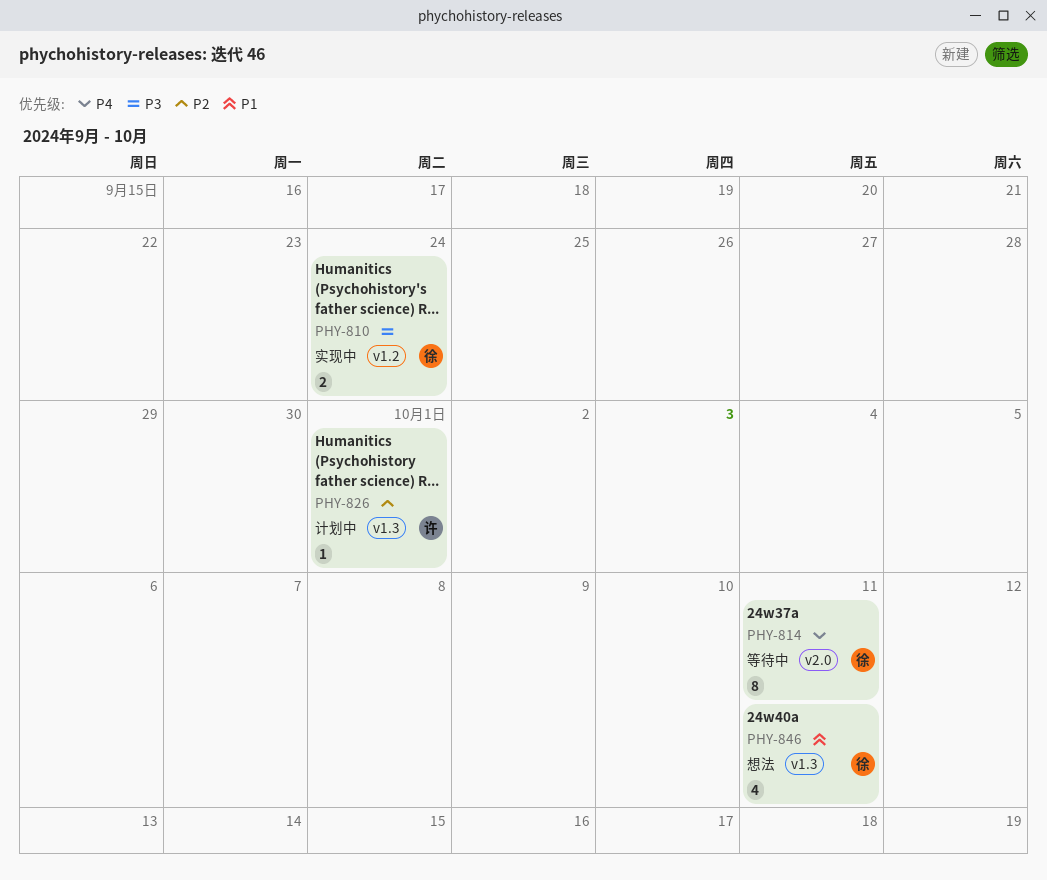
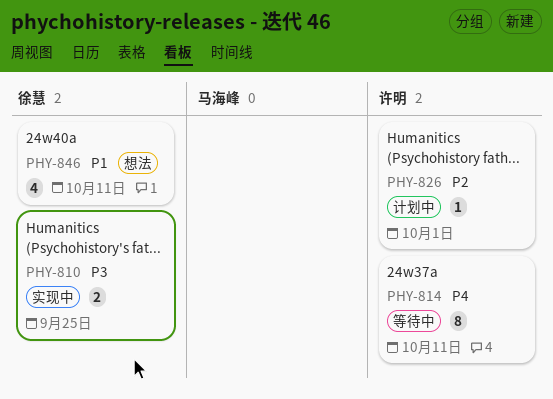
PHY-810, due: Sep 24 -> Sep 25
PHY-814, owner: 徐慧 -> 许明

